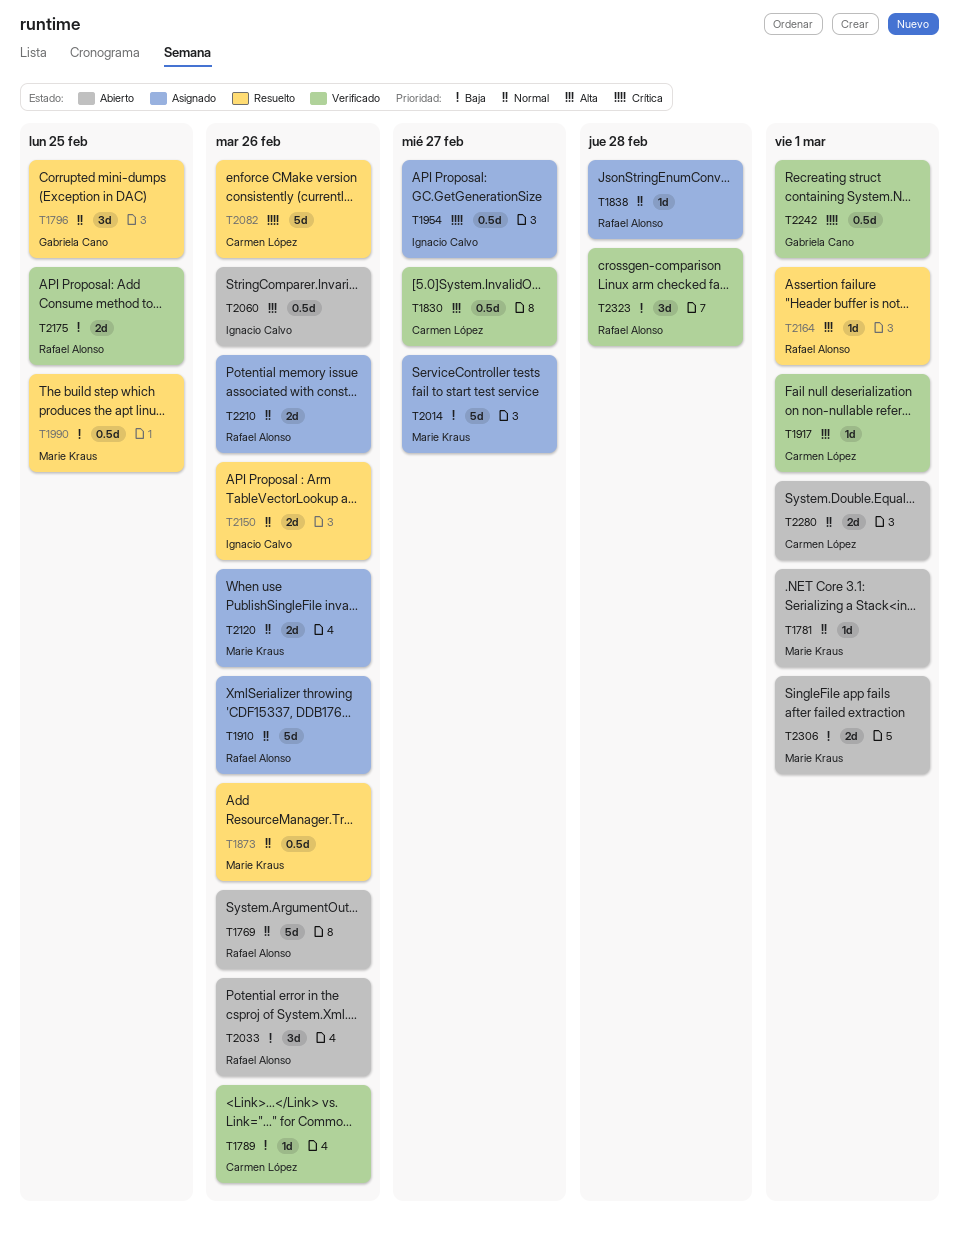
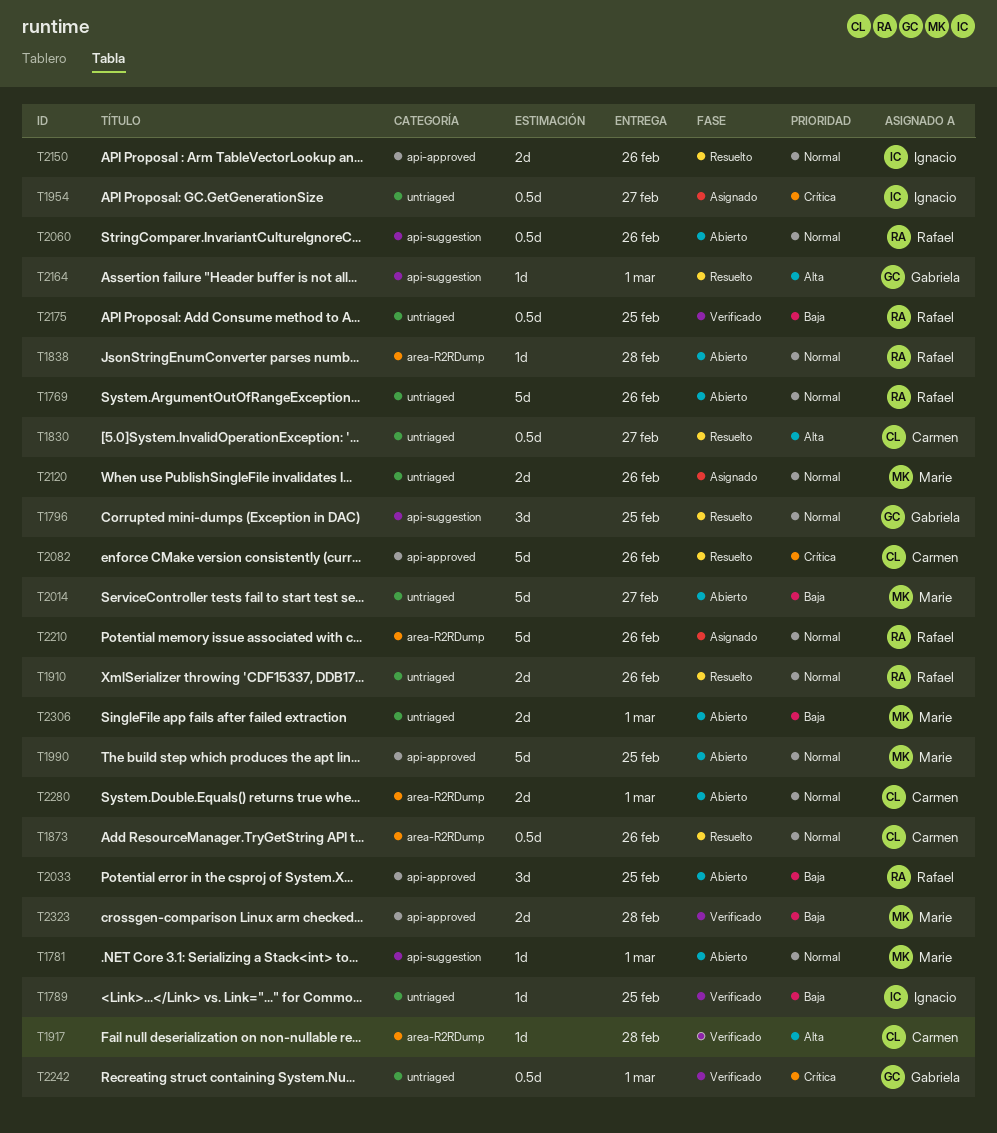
T1789, owner: Carmen López -> Ignacio Calvo
T1789, due: Feb 26 -> Feb 25
T1830, status: Verificado -> Resuelto
T1838, status: Asignado -> Abierto
T1873, owner: Marie Kraus -> Carmen López
T1910, status: Asignado -> Resuelto
T1910, estimate: 5d -> 2d
T1917, due: Mar 1 -> Feb 28
T1990, status: Resuelto -> Abierto
T1990, priority: Baja -> Normal
T1990, estimate: 0.5d -> 5d
T2014, status: Asignado -> Abierto
T2033, due: Feb 26 -> Feb 25
T2060, owner: Ignacio Calvo -> Rafael Alonso
T2060, priority: Alta -> Normal
T2164, owner: Rafael Alonso -> Gabriela Cano
T2175, estimate: 2d -> 0.5d
T2210, estimate: 2d -> 5d
T2323, owner: Rafael Alonso -> Marie Kraus
T2323, estimate: 3d -> 2d

